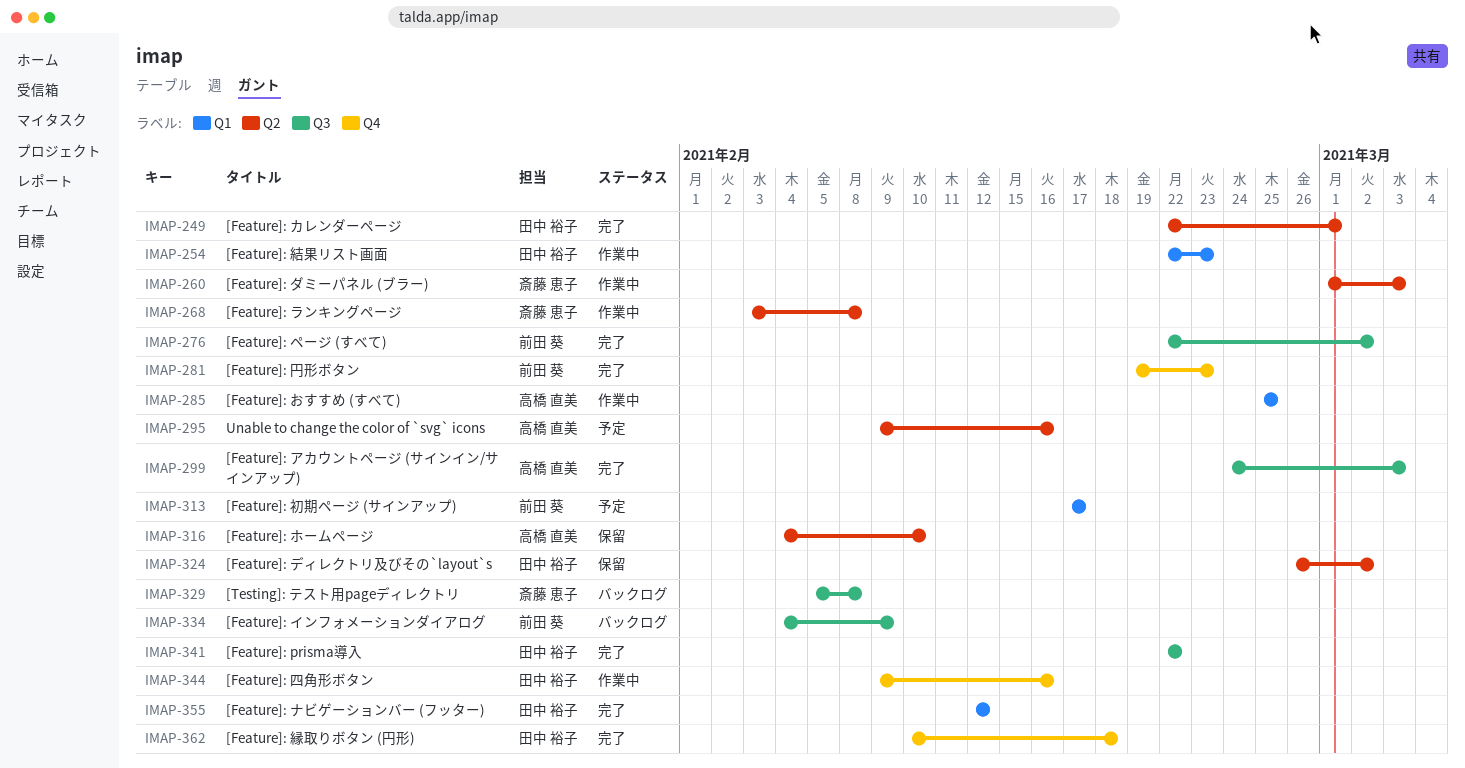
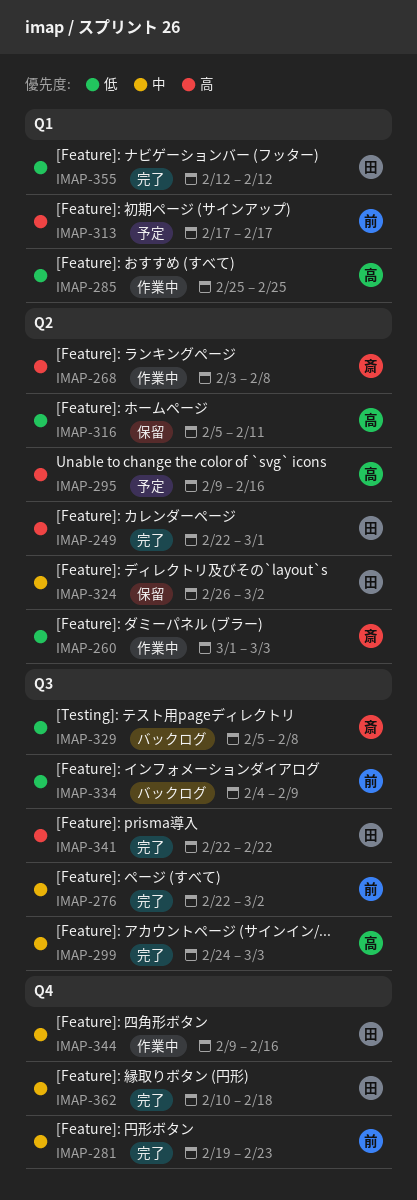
IMAP-254: present -> none
IMAP-316, start: Feb 4 -> Feb 5
IMAP-316, due: Feb 10 -> Feb 11

